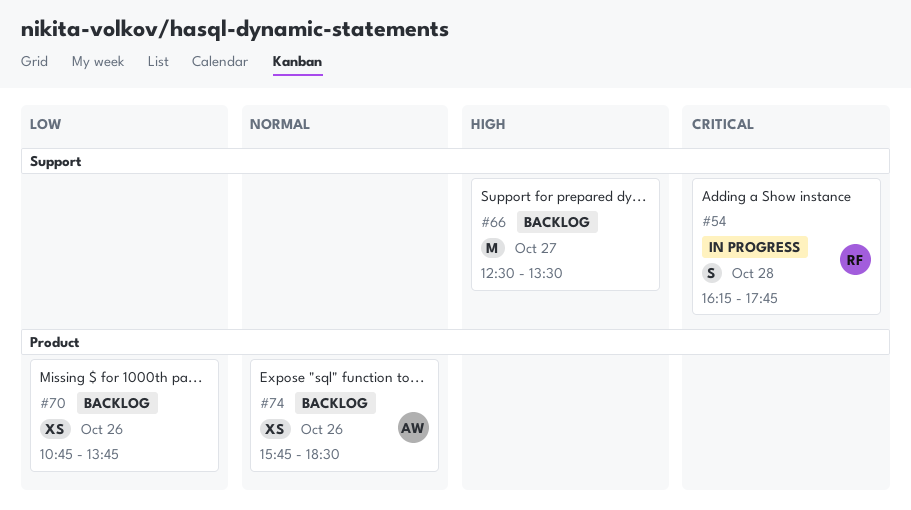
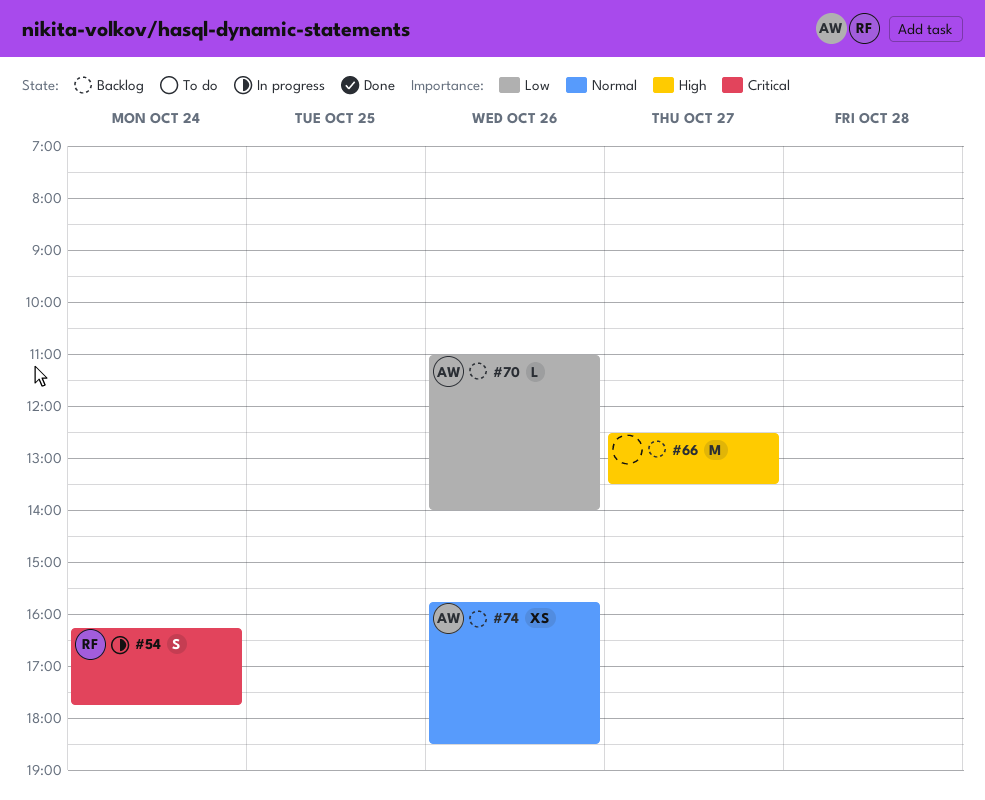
#54, day: Oct 28 -> Oct 24
#70, owner: none -> AW
#70, estimate: XS -> L
#70, begins: 10:45 -> 11:00
#70, ends: 13:45 -> 14:00

